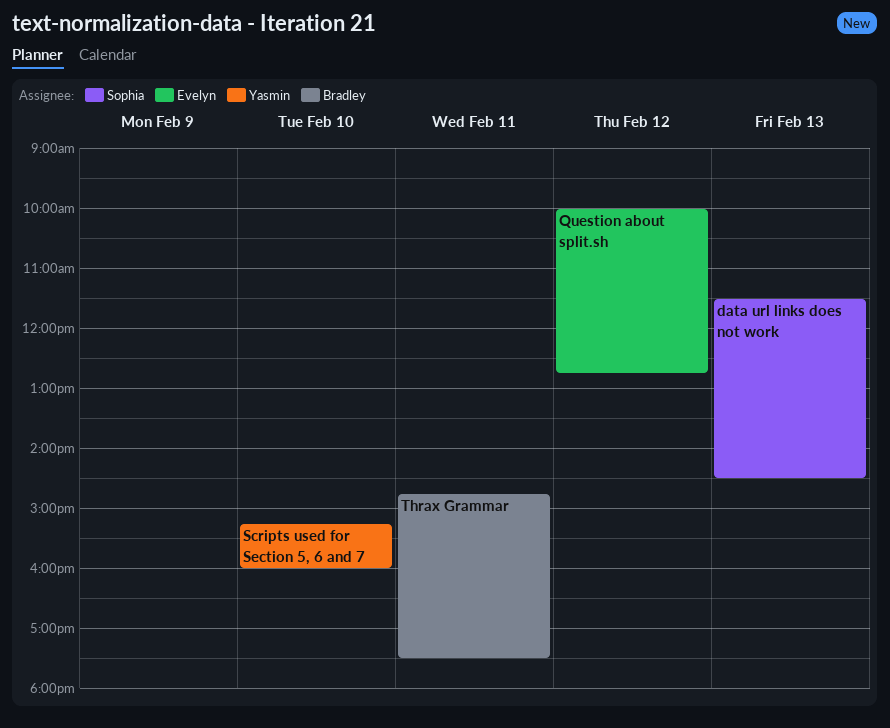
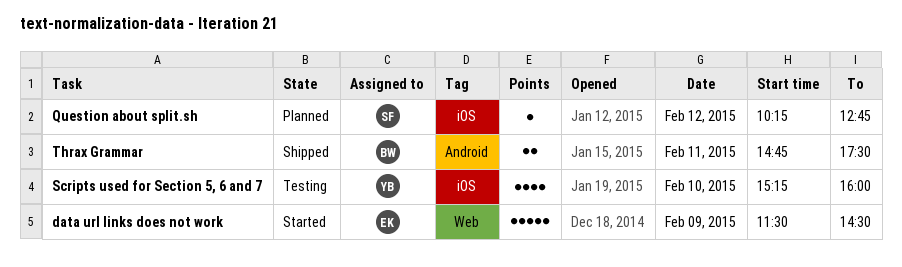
data url links does not work, owner: Sophia -> Evelyn
data url links does not work, day: Feb 13 -> Feb 9
Question about split.sh, owner: Evelyn -> Sophia
Question about split.sh, begins: 10:00 -> 10:15

